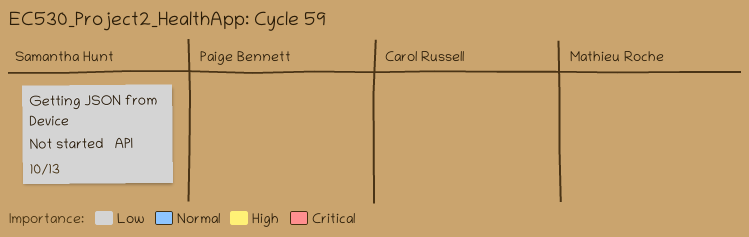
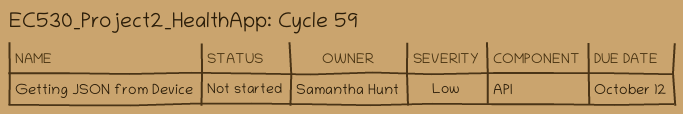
Getting JSON from Device, due: Oct 13 -> Oct 12

